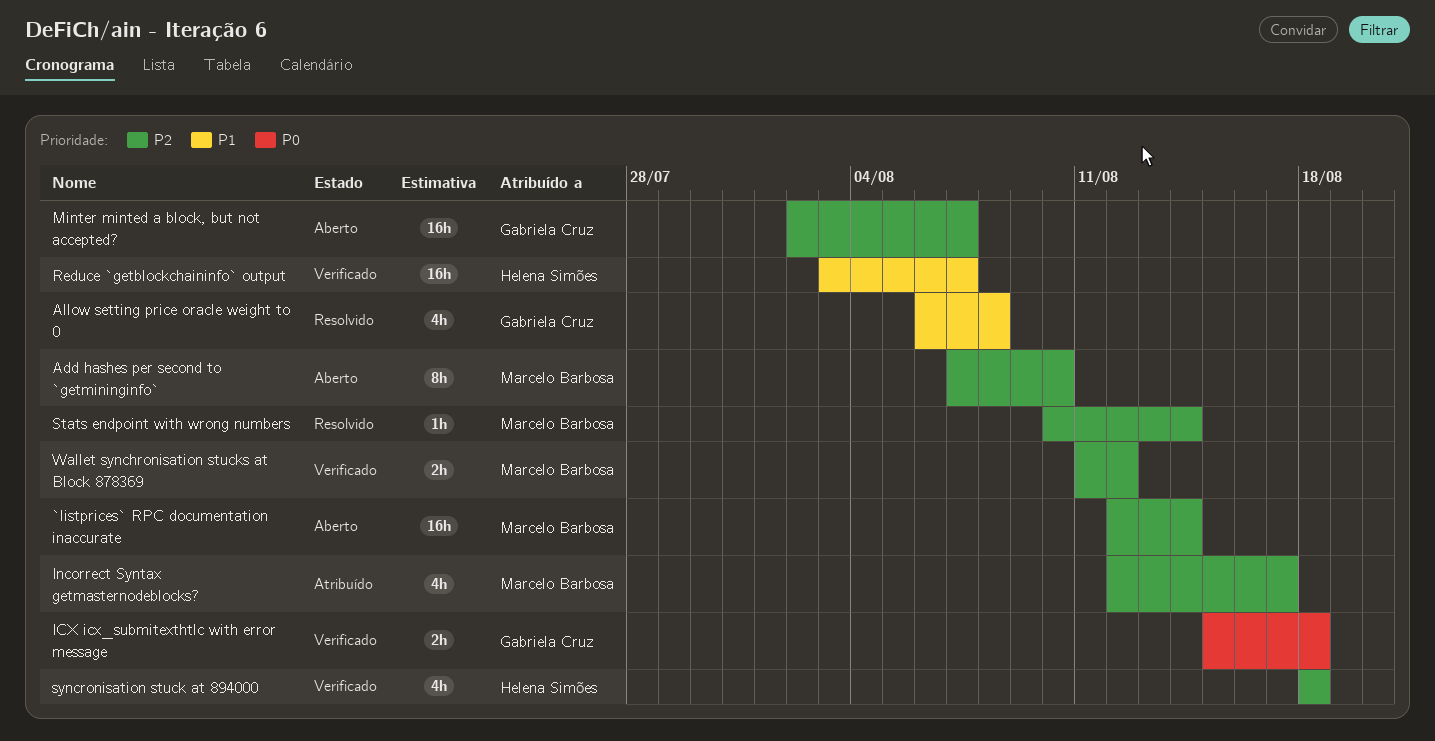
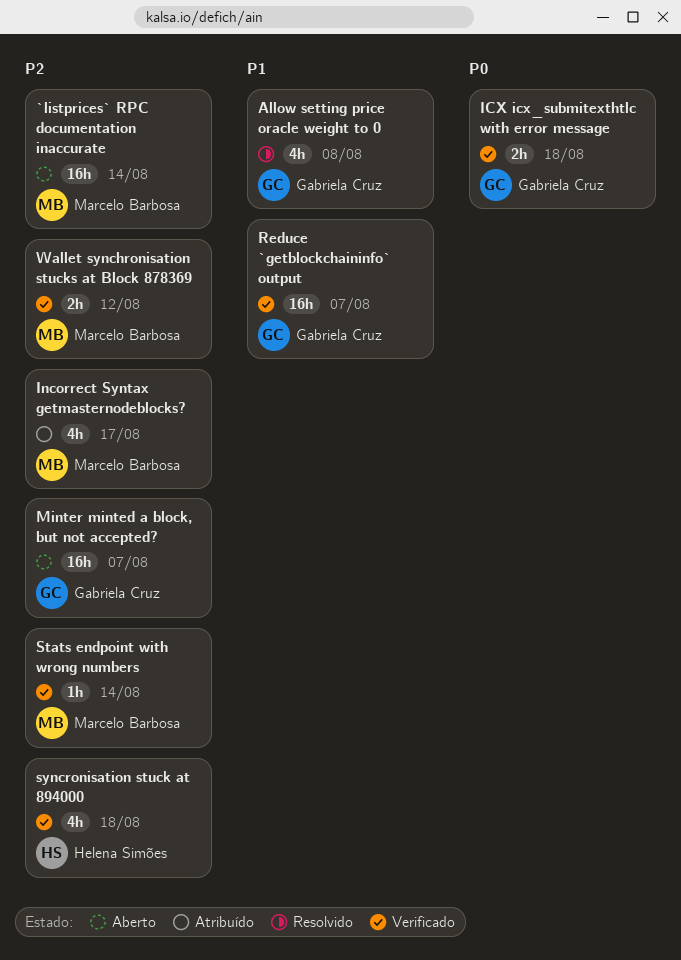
Add hashes per second to `getmininginfo`: present -> none
Reduce `getblockchaininfo` output, owner: Helena Simões -> Gabriela Cruz
Stats endpoint with wrong numbers, status: Resolvido -> Verificado

